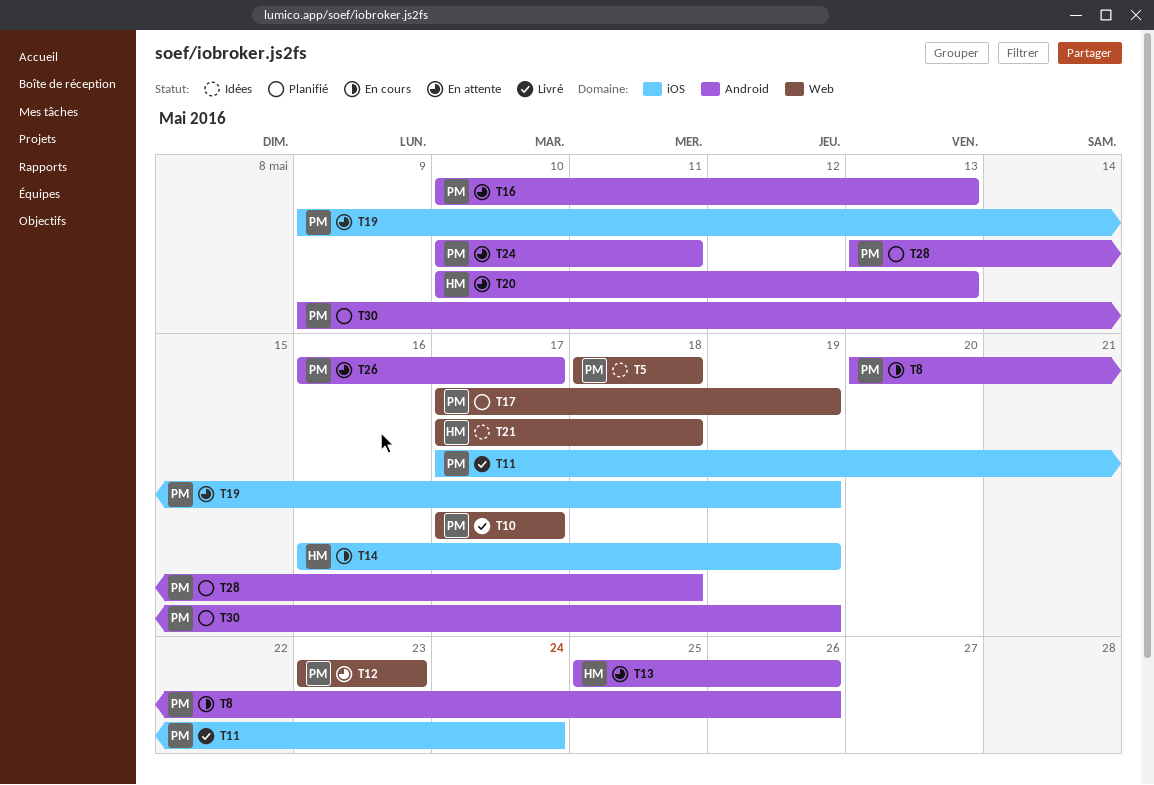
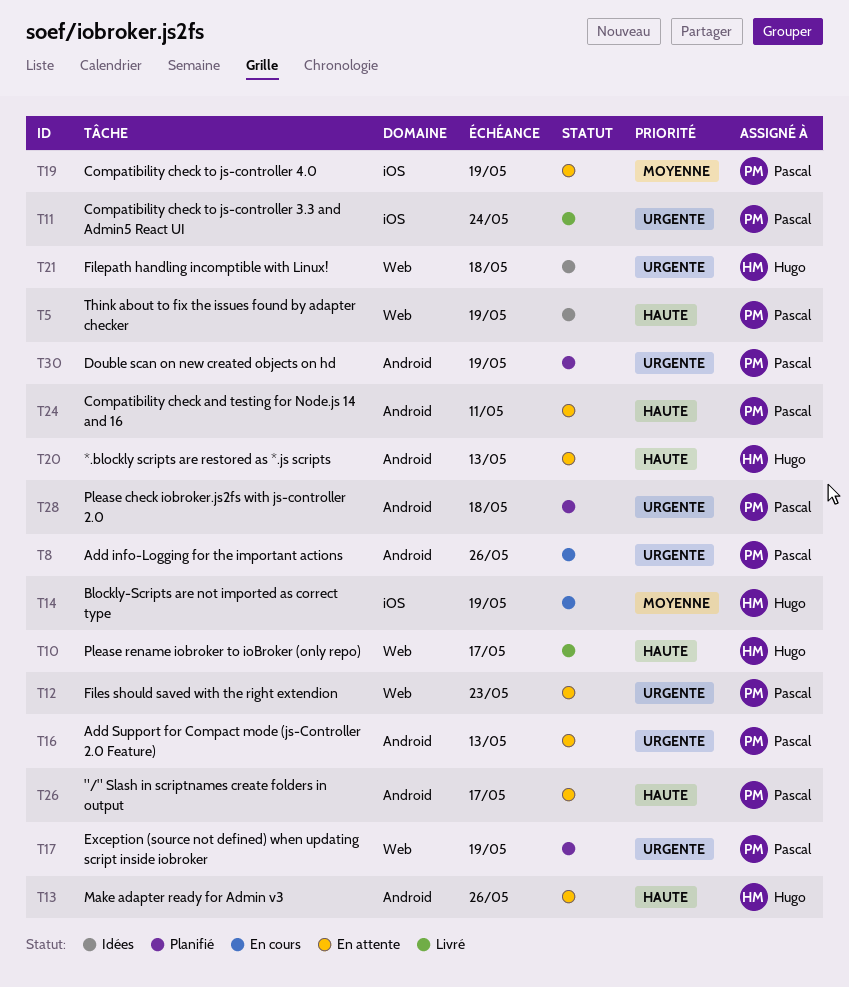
T5, due: May 18 -> May 19
T10, owner: Pascal -> Hugo

